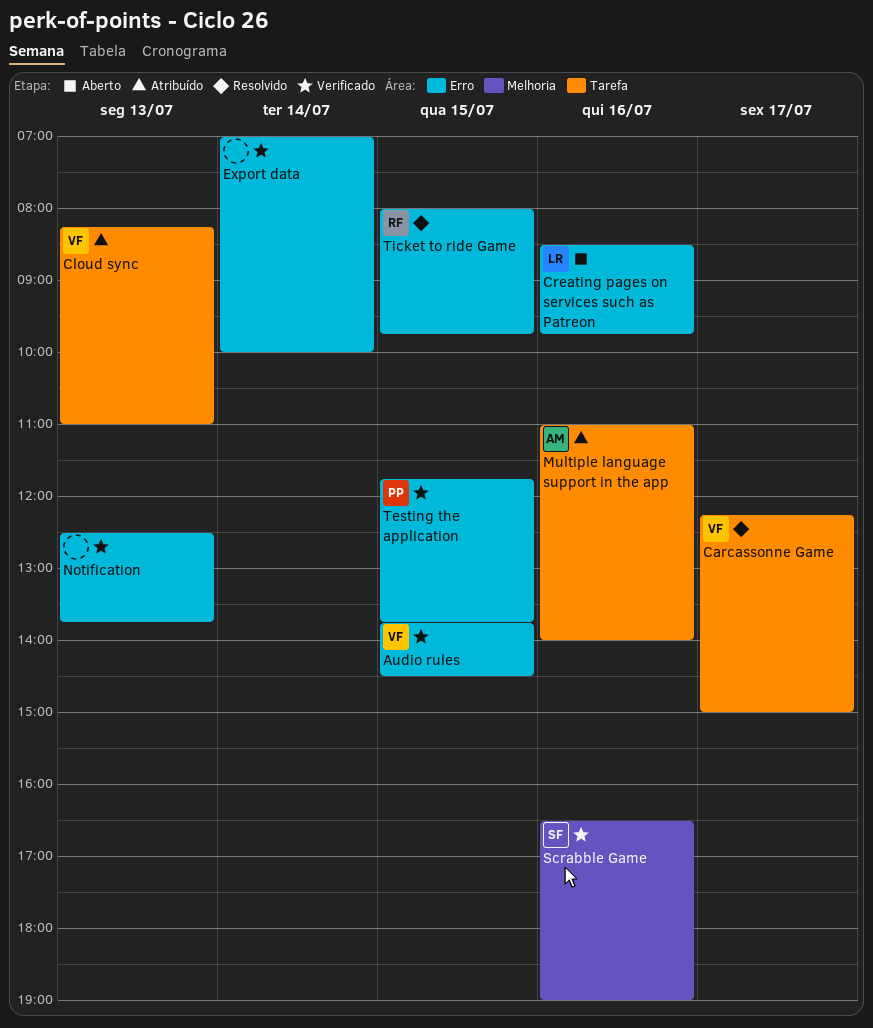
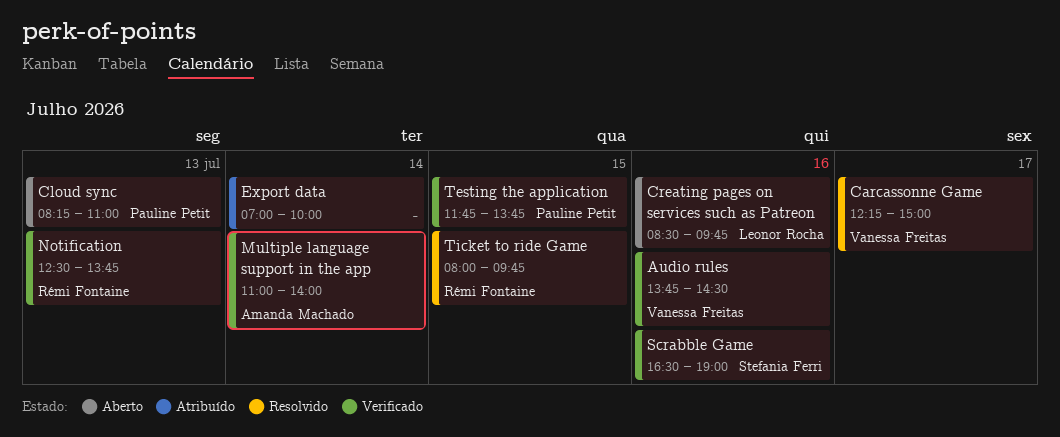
Audio rules, day: Jul 15 -> Jul 16
Cloud sync, status: Atribuído -> Aberto
Cloud sync, owner: Vanessa Freitas -> Pauline Petit
Export data, status: Verificado -> Atribuído
Multiple language support in the app, status: Atribuído -> Verificado
Multiple language support in the app, day: Jul 16 -> Jul 14
Notification, owner: none -> Rémi Fontaine

